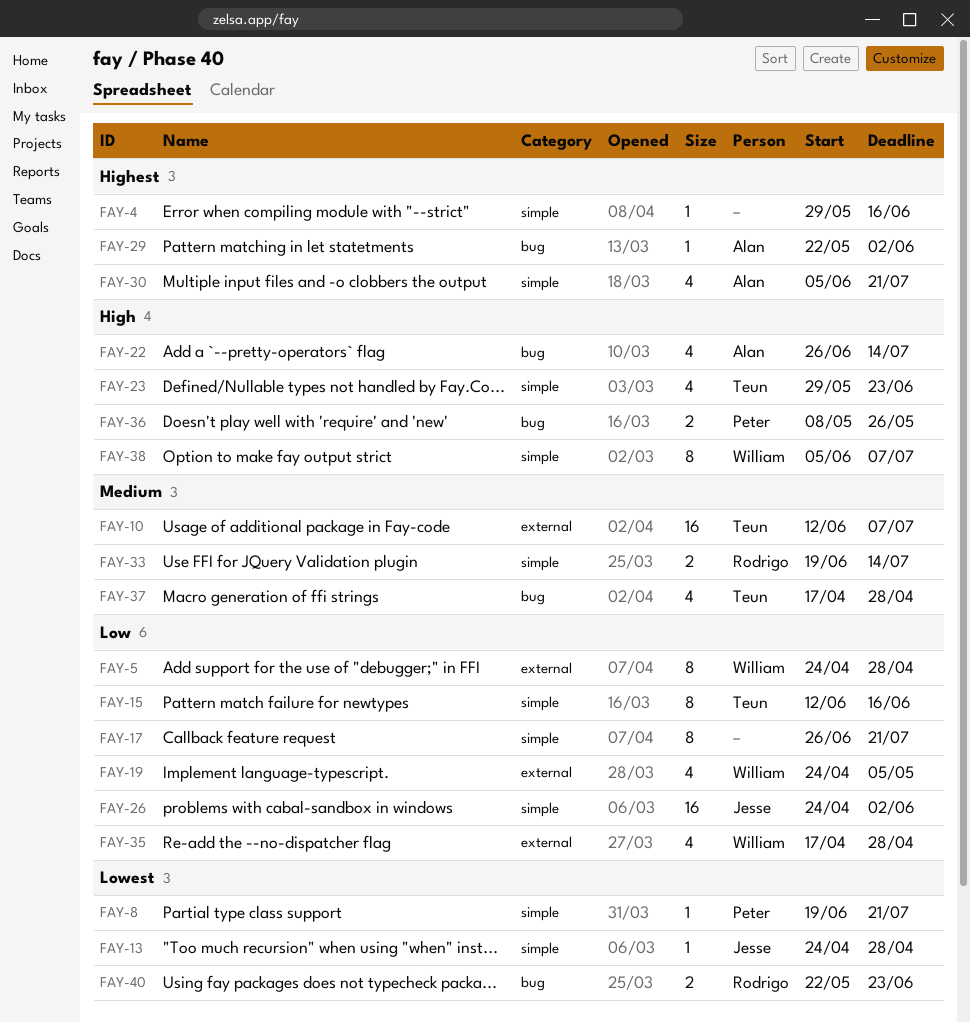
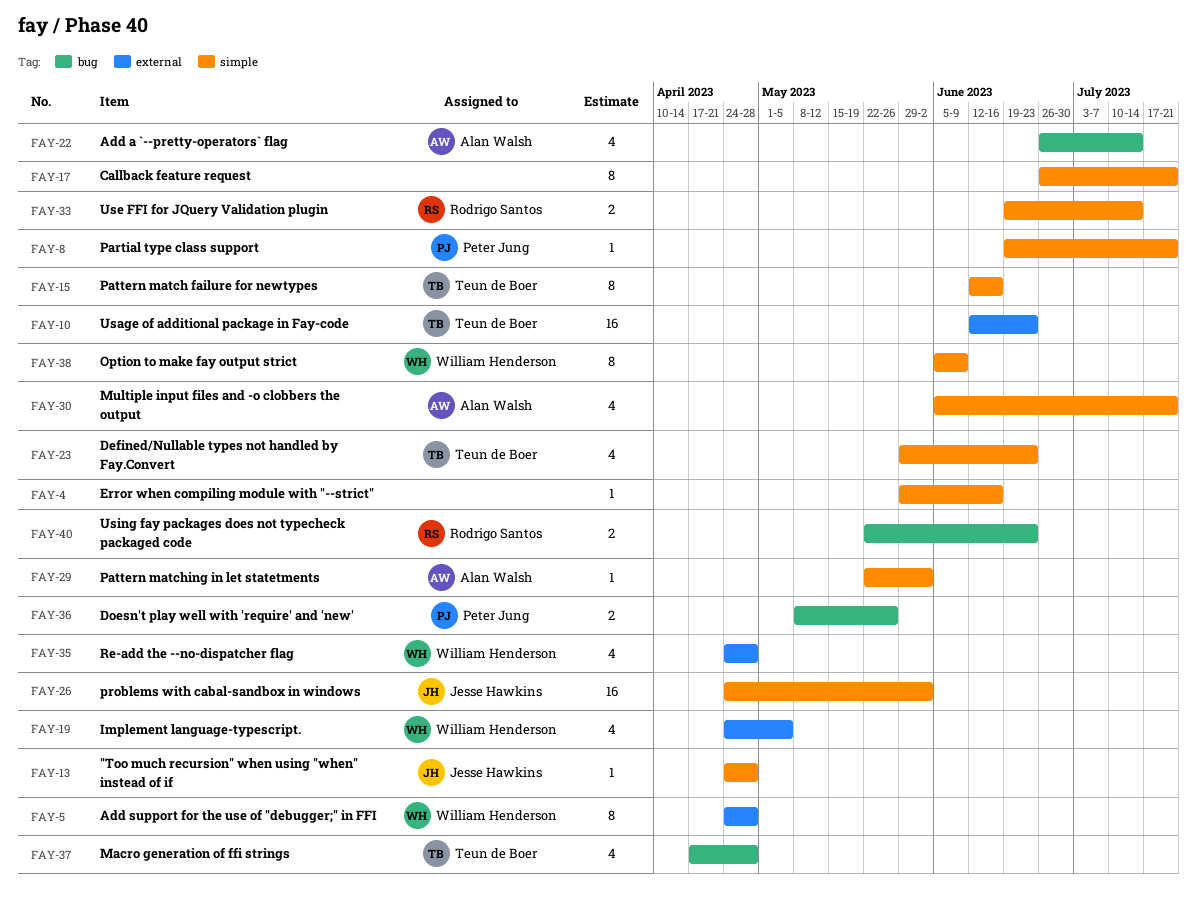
FAY-10, due: Jul 7 -> Jun 23
FAY-29, label: bug -> simple
FAY-35, start: Apr 17 -> Apr 24
FAY-38, due: Jul 7 -> Jun 9

